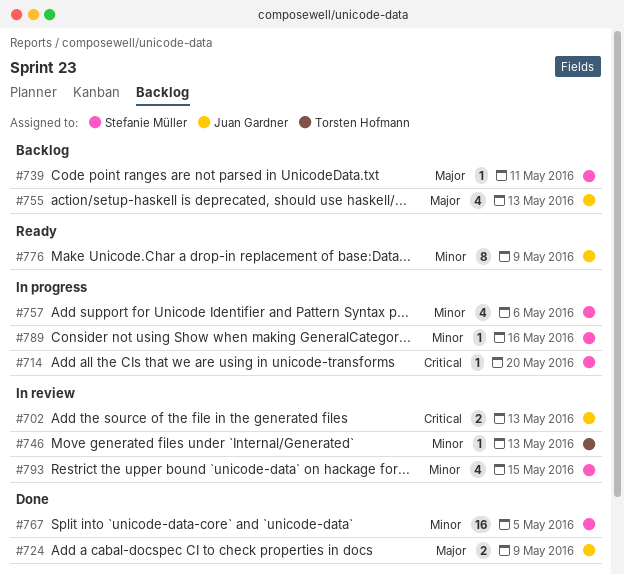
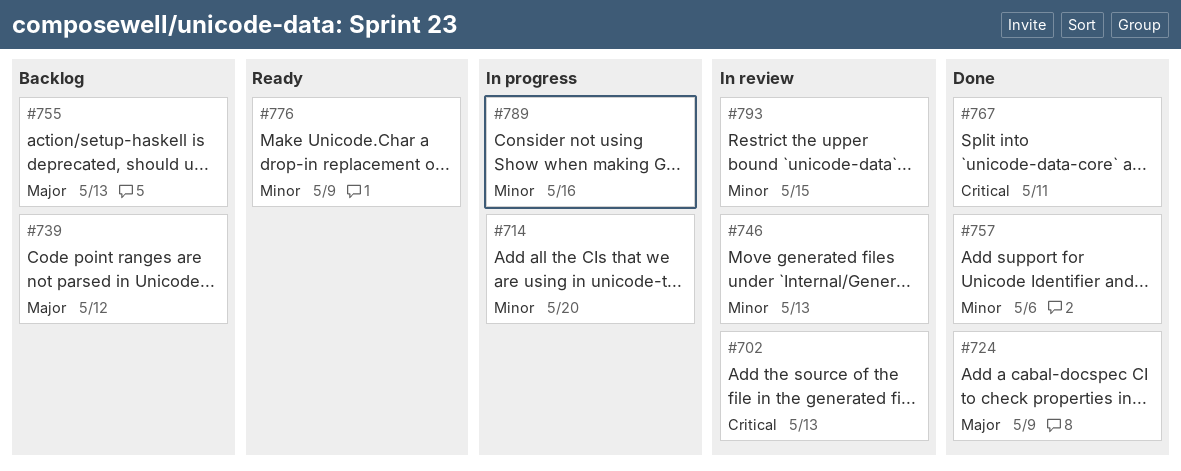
#714, priority: Critical -> Minor
#739, due: May 11 -> May 12
#757, status: In progress -> Done
#767, priority: Minor -> Critical
#767, due: May 5 -> May 11

